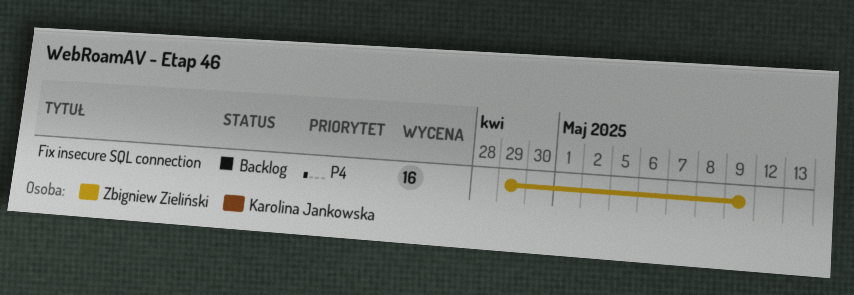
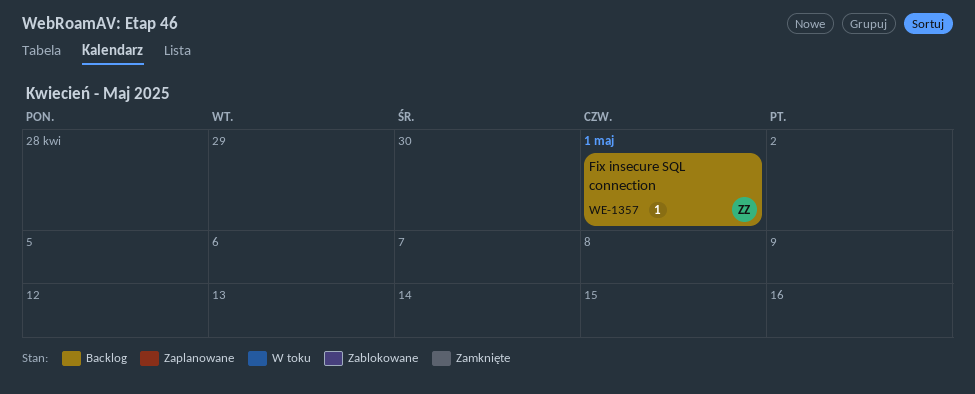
Fix insecure SQL connection, estimate: 16 -> 1
Fix insecure SQL connection, due: May 9 -> May 1

